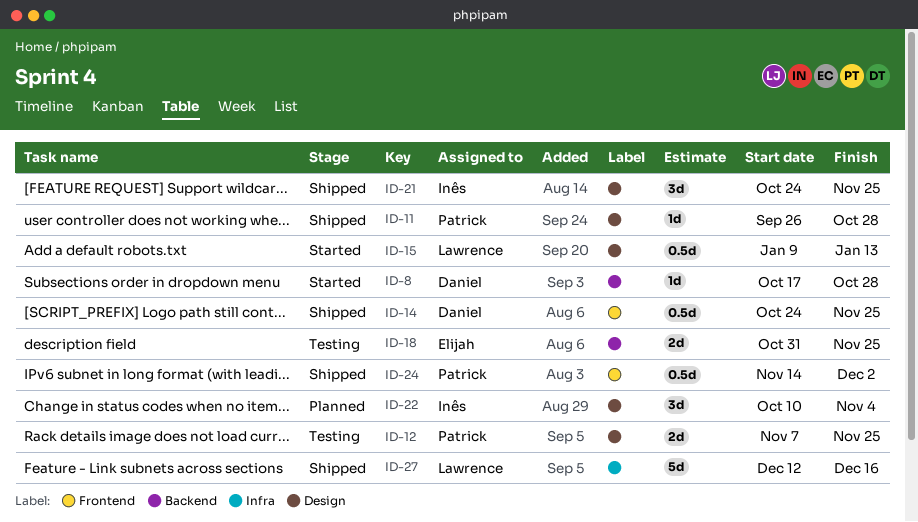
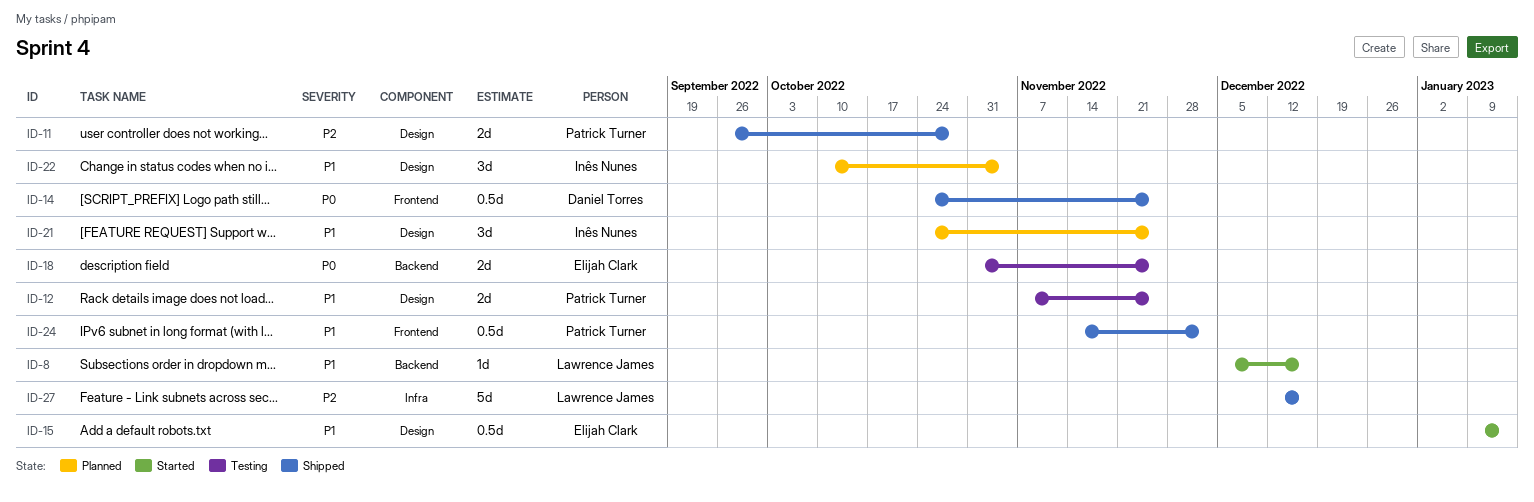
ID-8, owner: Daniel Torres -> Lawrence James
ID-8, start: Oct 17 -> Dec 5
ID-8, due: Oct 28 -> Dec 16
ID-11, estimate: 1d -> 2d
ID-15, owner: Lawrence James -> Elijah Clark
ID-21, status: Shipped -> Planned

